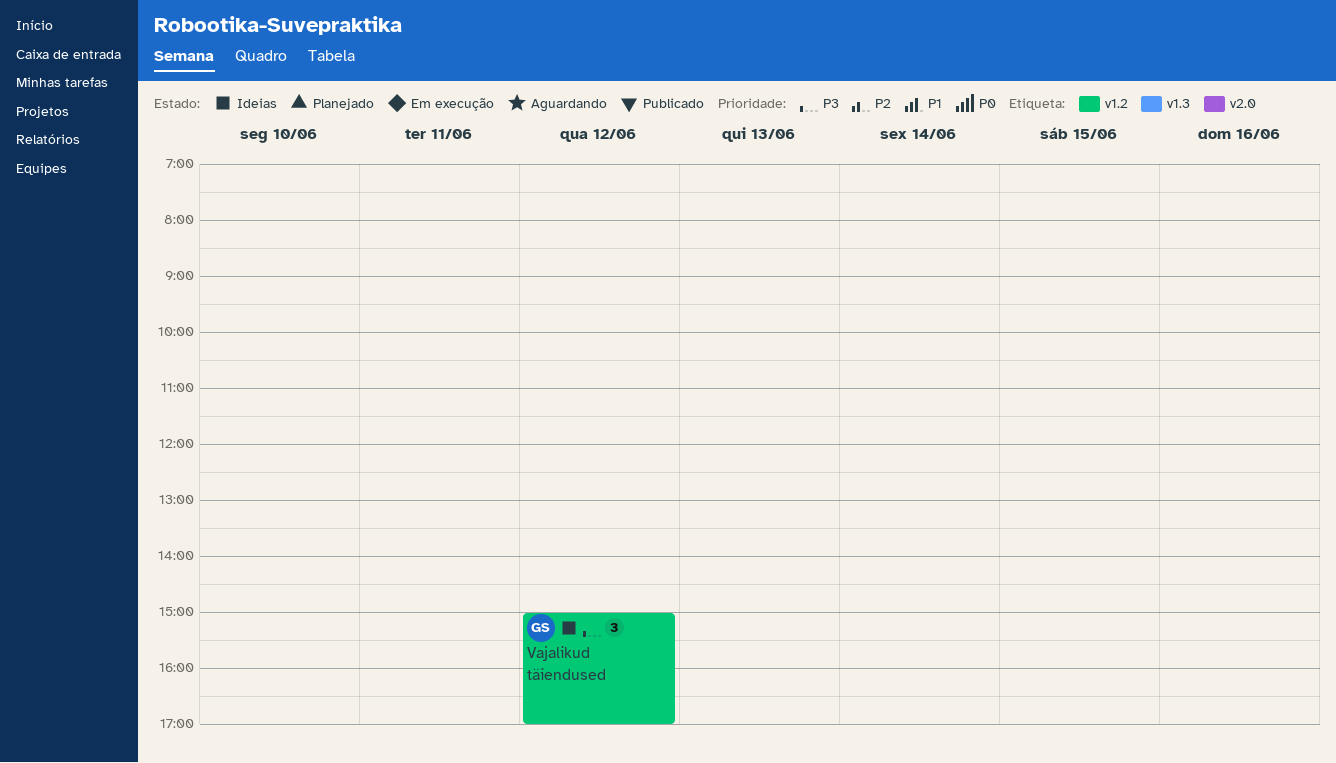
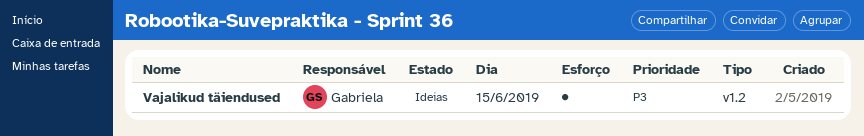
Vajalikud täiendused, estimate: 3 -> 1
Vajalikud täiendused, day: Jun 12 -> Jun 15

